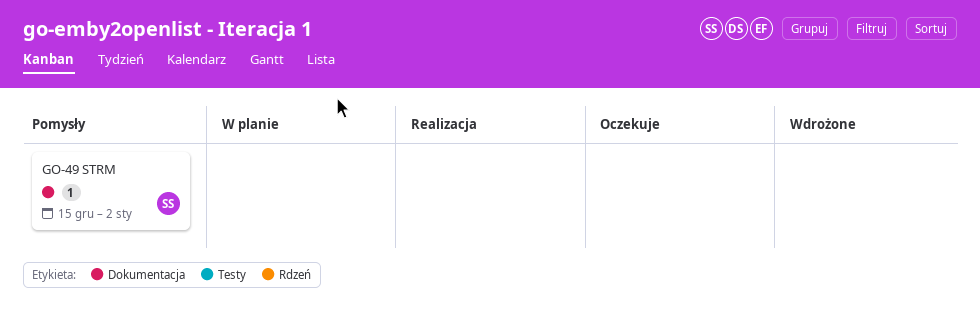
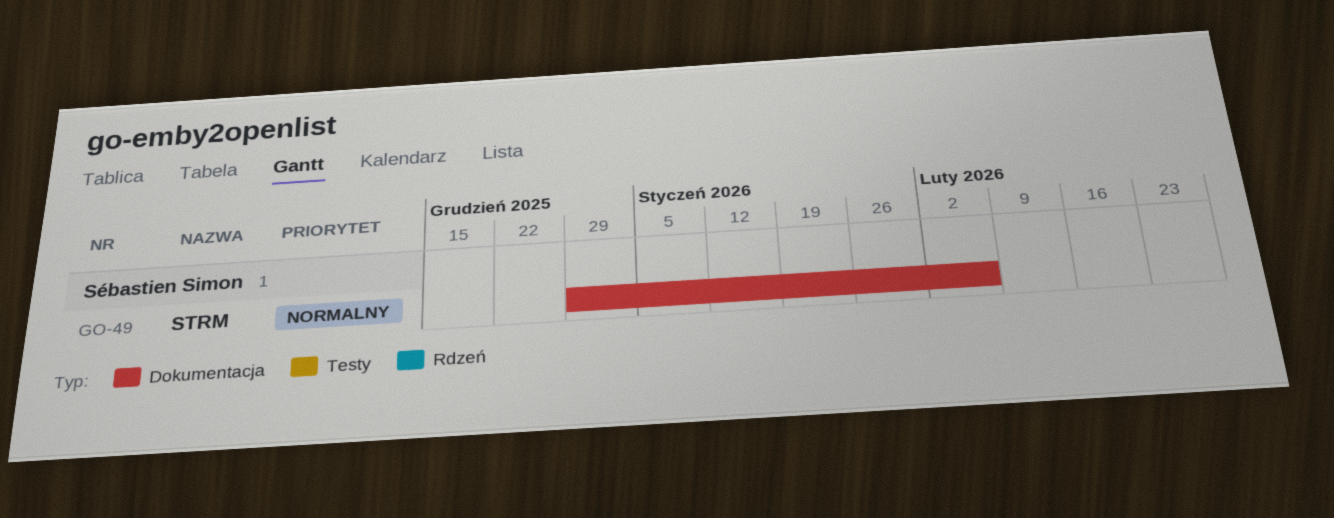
GO-49, start: Dec 15 -> Dec 29
GO-49, due: Jan 2 -> Feb 6

